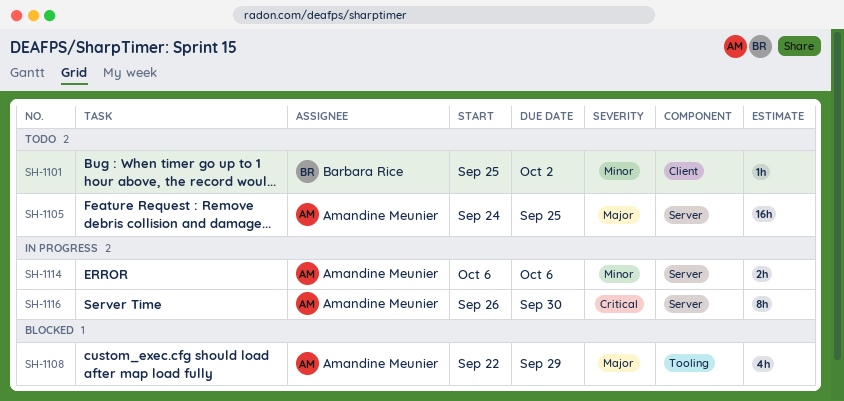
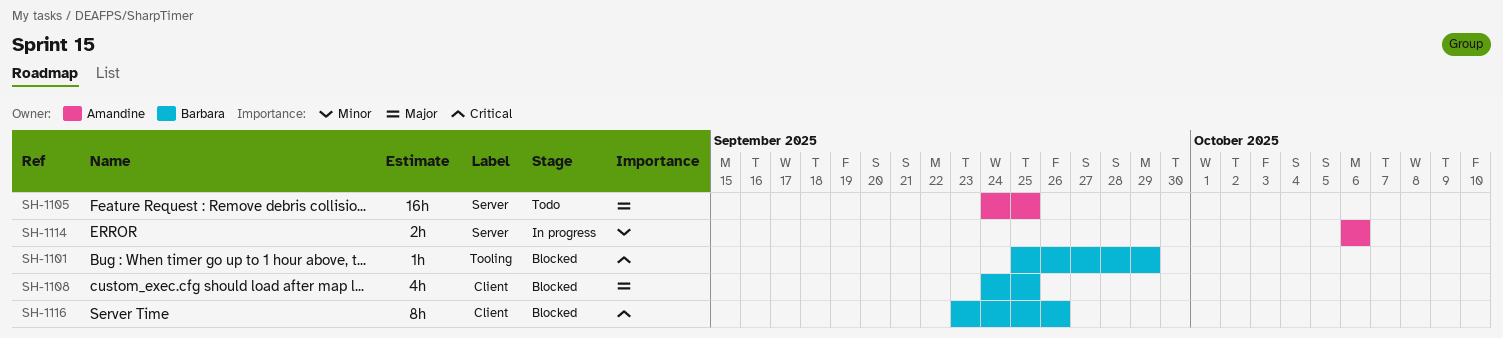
SH-1101, status: Todo -> Blocked
SH-1101, priority: Minor -> Critical
SH-1101, label: Client -> Tooling
SH-1101, due: Oct 2 -> Sep 29
SH-1108, owner: Amandine Meunier -> Barbara Rice
SH-1108, label: Tooling -> Client
SH-1108, start: Sep 22 -> Sep 24
SH-1108, due: Sep 29 -> Sep 25
SH-1116, status: In progress -> Blocked
SH-1116, owner: Amandine Meunier -> Barbara Rice
SH-1116, label: Server -> Client
SH-1116, start: Sep 26 -> Sep 23
SH-1116, due: Sep 30 -> Sep 26

